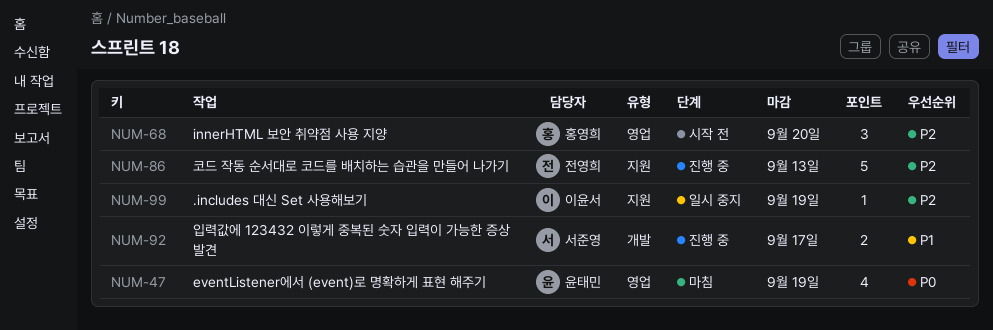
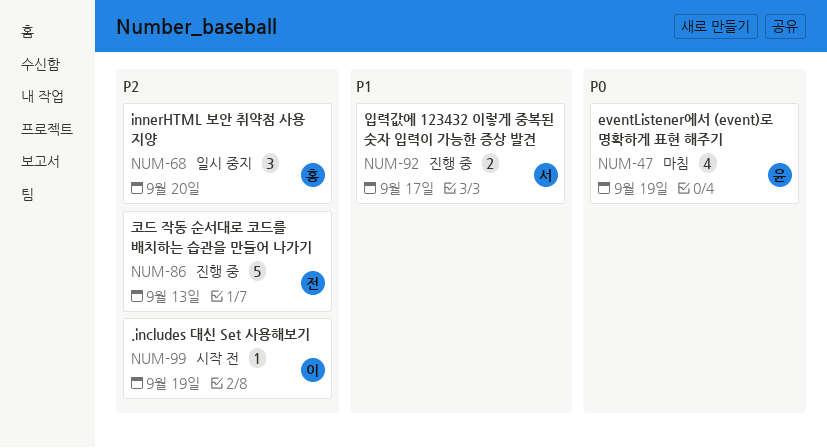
NUM-68, status: 시작 전 -> 일시 중지
NUM-99, status: 일시 중지 -> 시작 전

